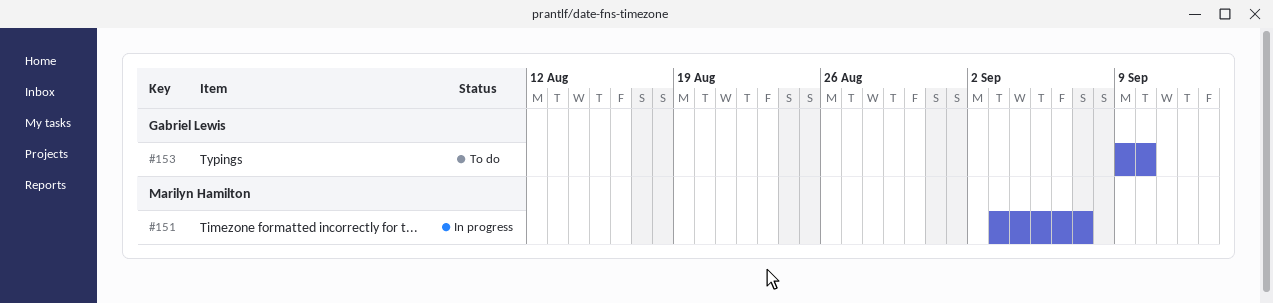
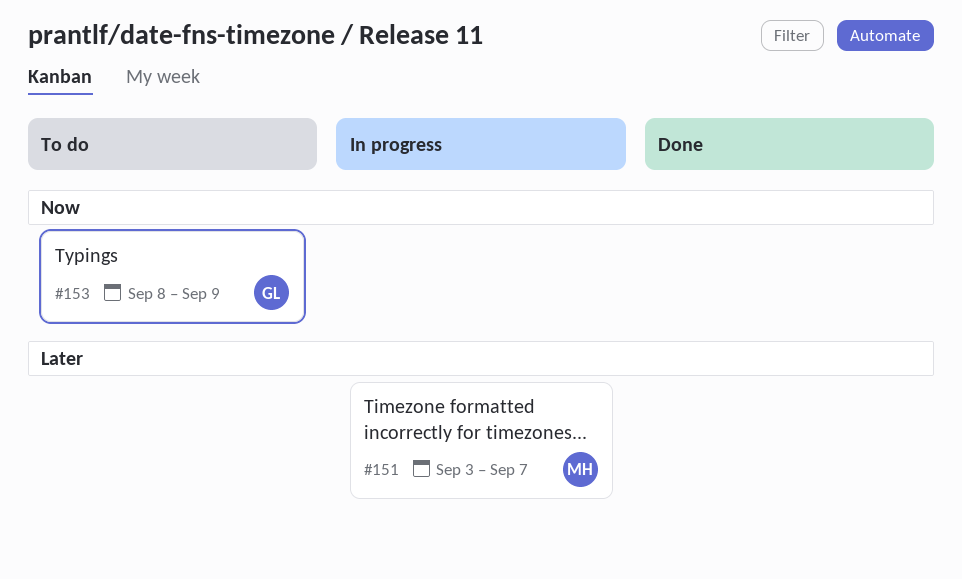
#153, start: Sep 9 -> Sep 8
#153, due: Sep 10 -> Sep 9

